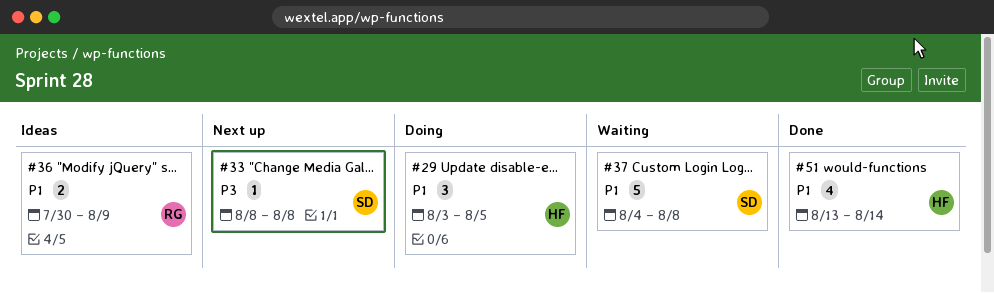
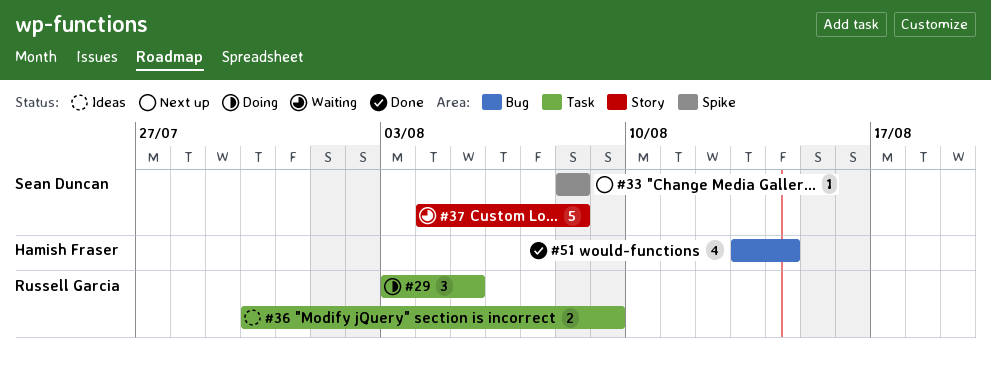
#29, owner: Hamish Fraser -> Russell Garcia

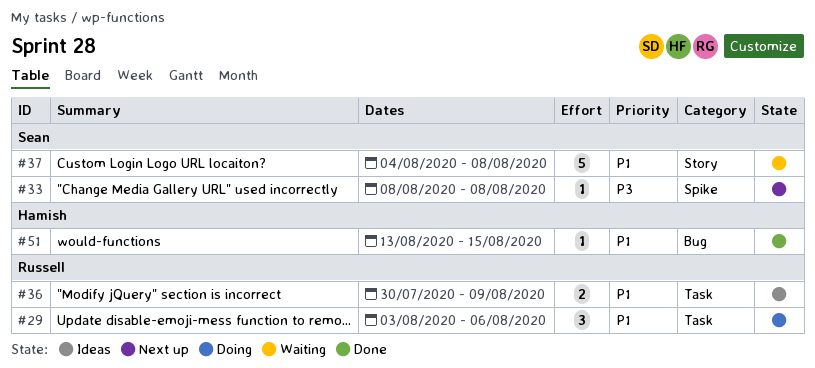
#29, due: Aug 5 -> Aug 6
#51, estimate: 4 -> 1
#51, due: Aug 14 -> Aug 15

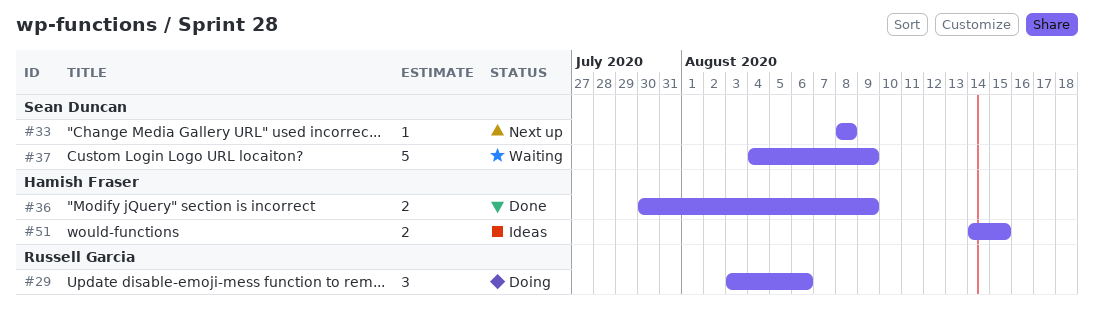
#36, status: Ideas -> Done
#36, owner: Russell Garcia -> Hamish Fraser
#37, due: Aug 8 -> Aug 9
#51, status: Done -> Ideas
#51, estimate: 1 -> 2
#51, start: Aug 13 -> Aug 14

